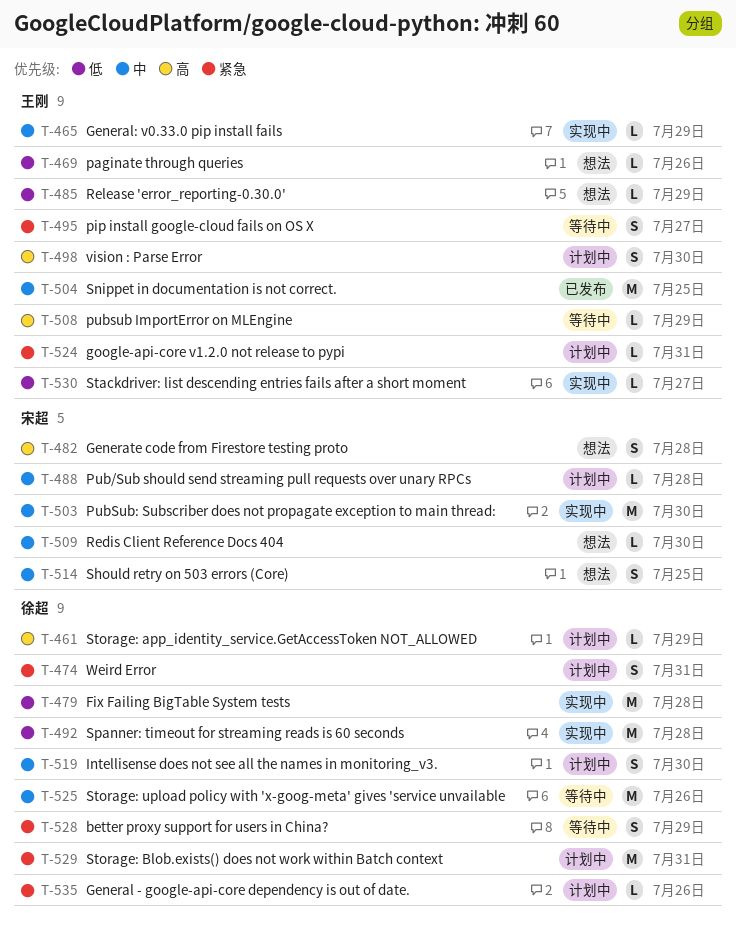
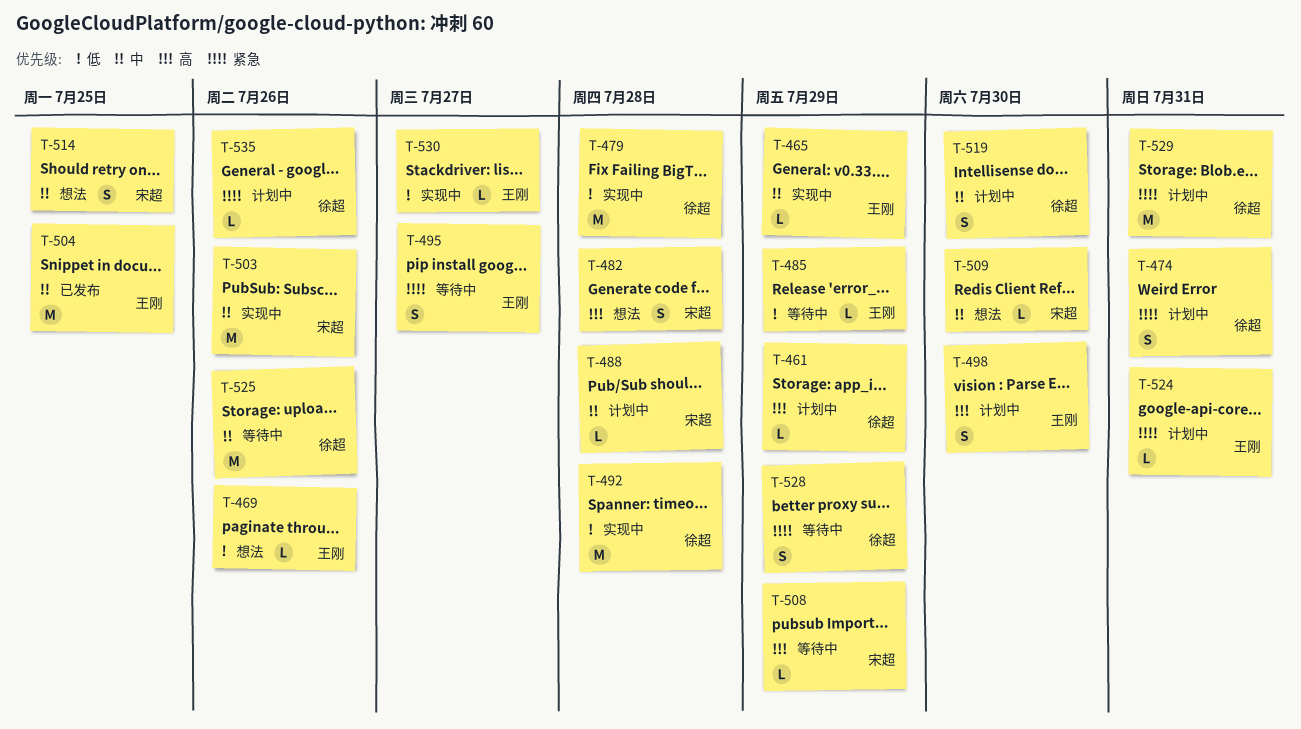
T-485, status: 想法 -> 等待中
T-503, due: Jul 30 -> Jul 26
T-508, owner: 王刚 -> 宋超

